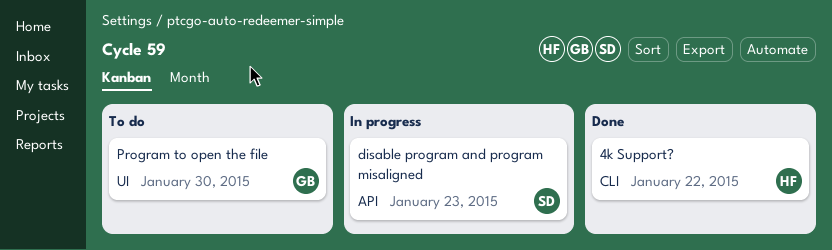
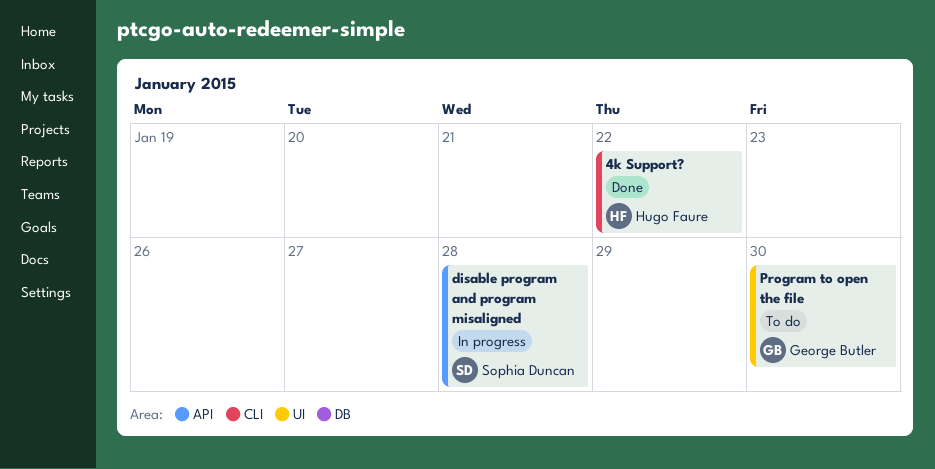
disable program and program misaligned, due: Jan 23 -> Jan 28

